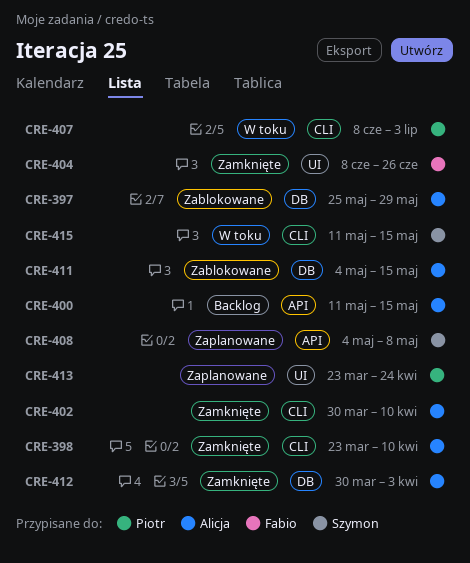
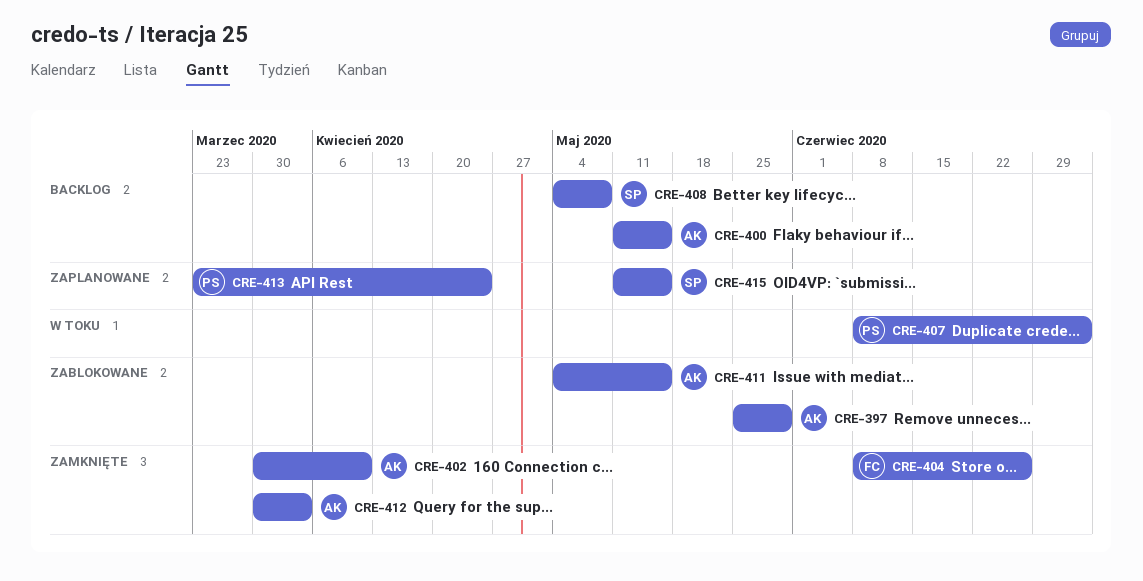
CRE-398: present -> none
CRE-408, status: Zaplanowane -> Backlog
CRE-415, status: W toku -> Zaplanowane

